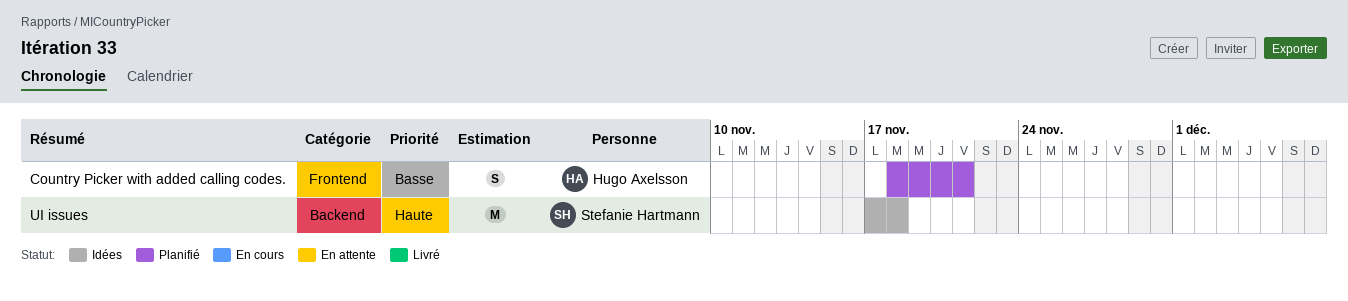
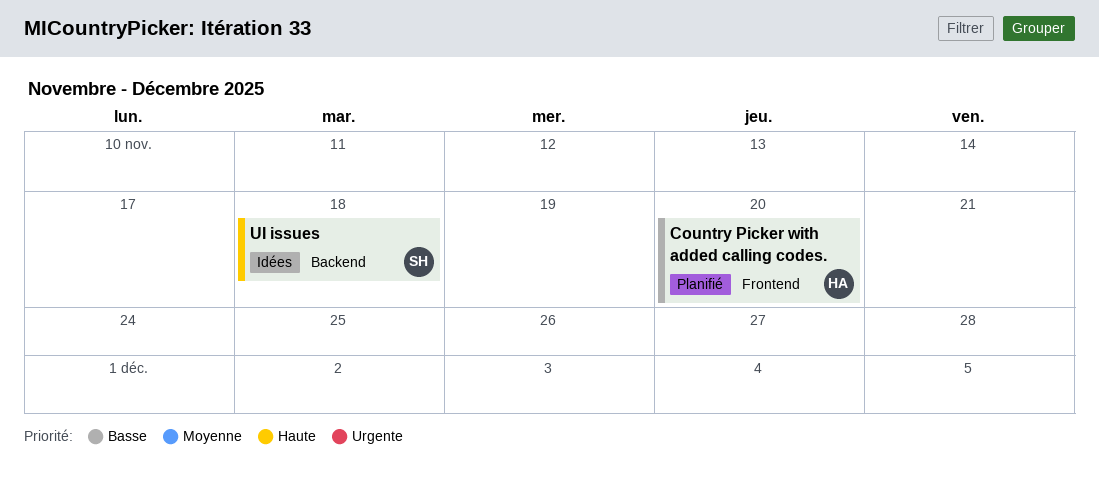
Country Picker with added calling codes., due: Nov 21 -> Nov 20

